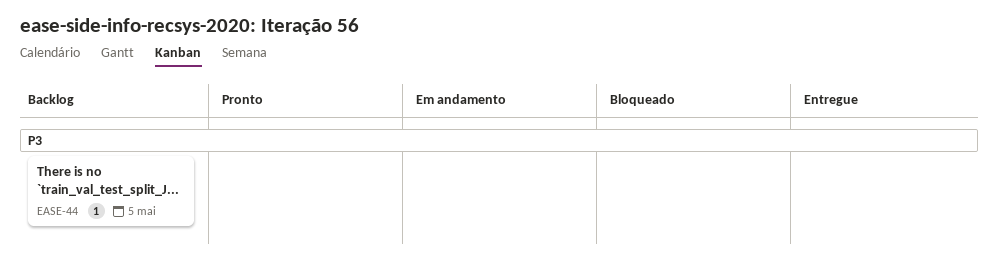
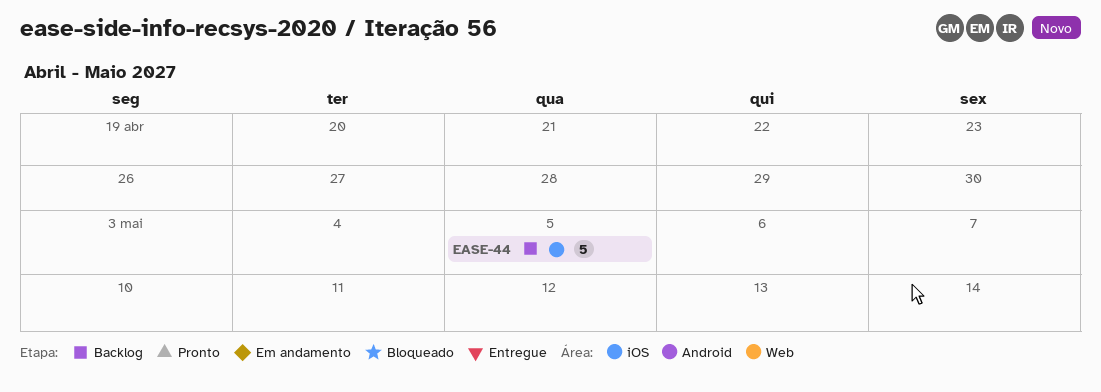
EASE-44, estimate: 1 -> 5

